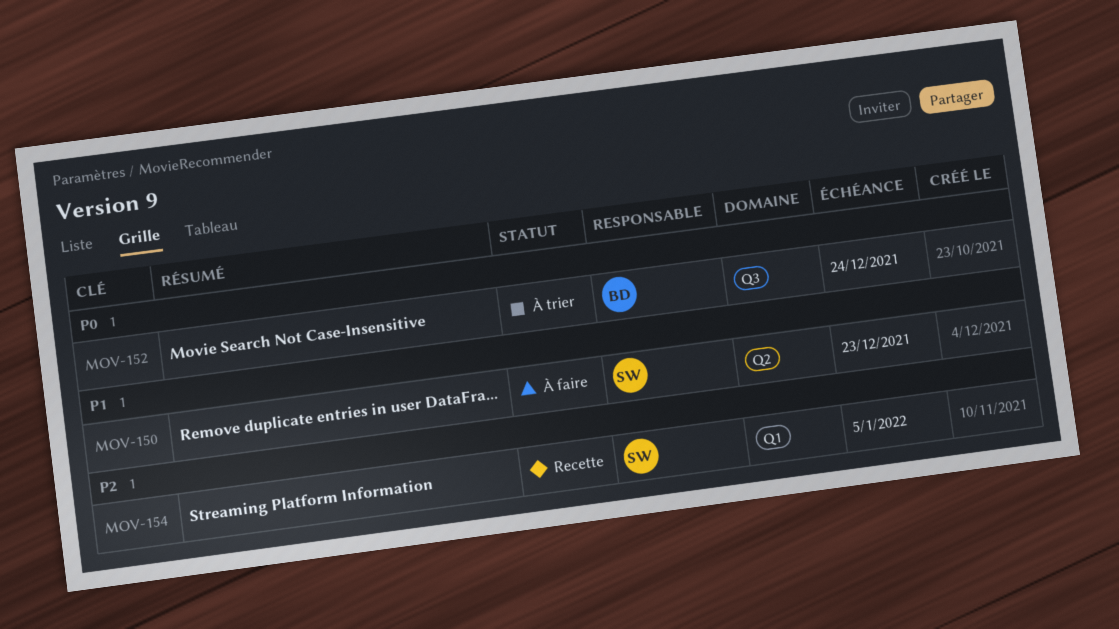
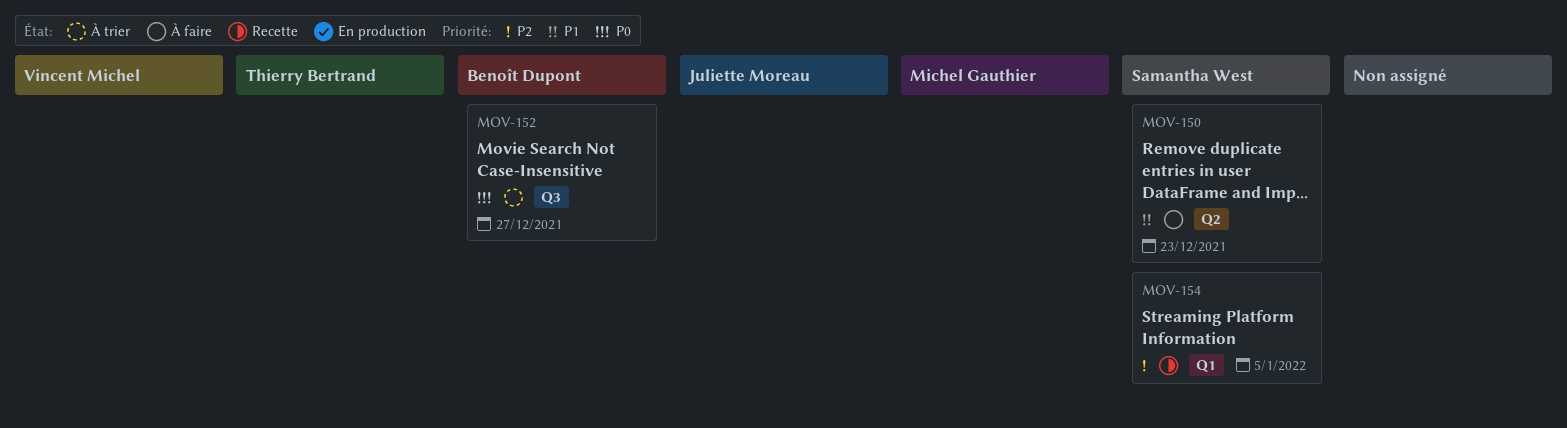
MOV-152, due: Dec 24 -> Dec 27

